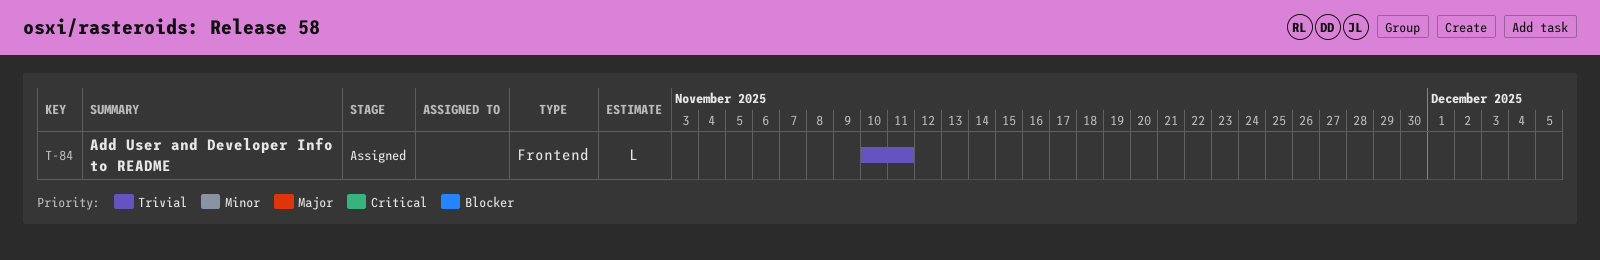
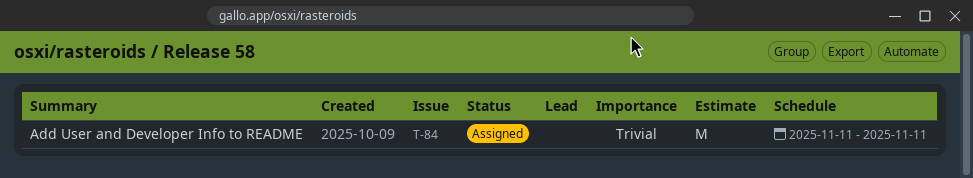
T-84, estimate: L -> M
T-84, start: Nov 10 -> Nov 11

